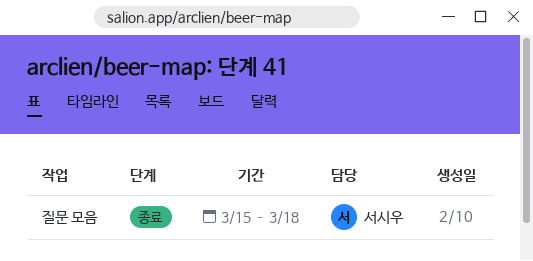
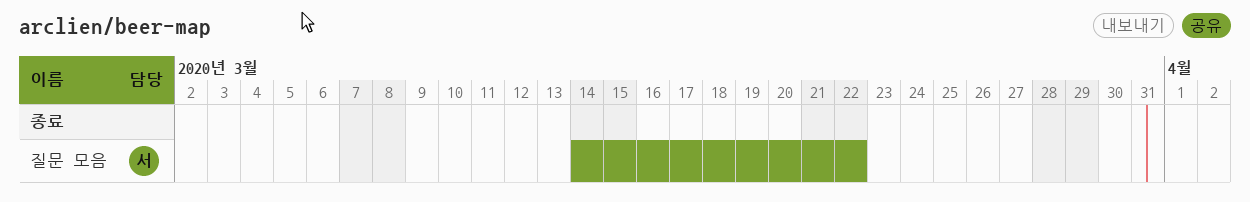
질문 모음, start: Mar 15 -> Mar 14
질문 모음, due: Mar 18 -> Mar 22

